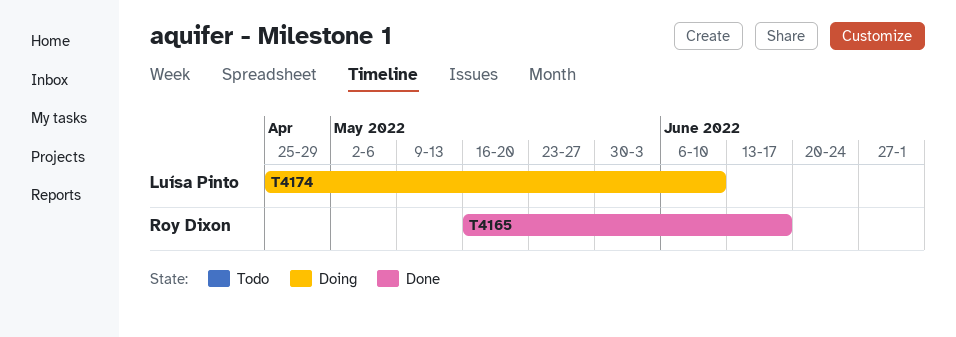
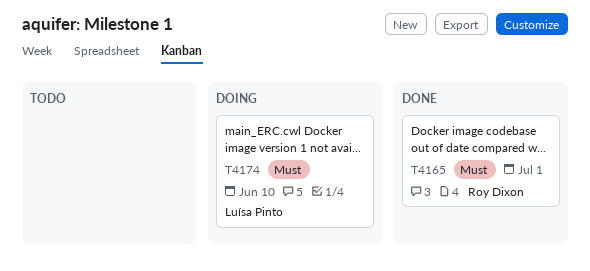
T4165, due: Jun 17 -> Jul 1

